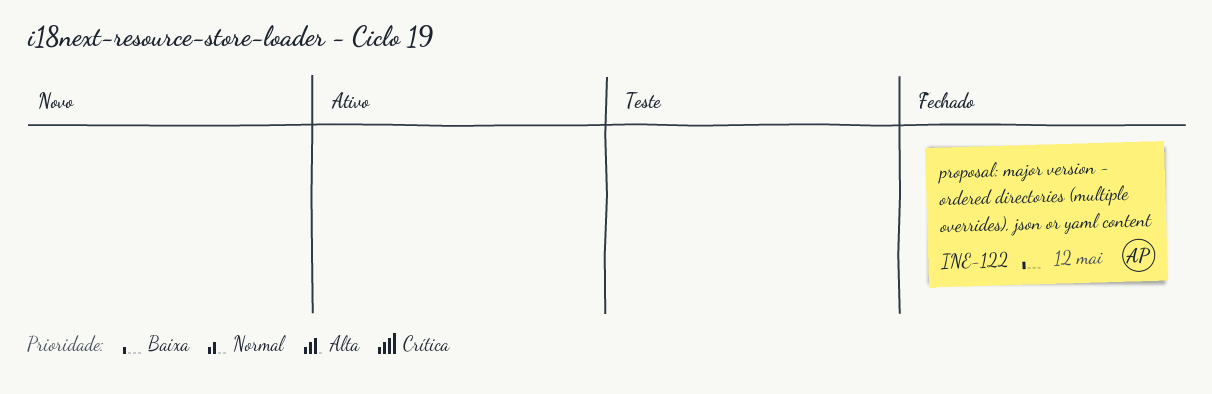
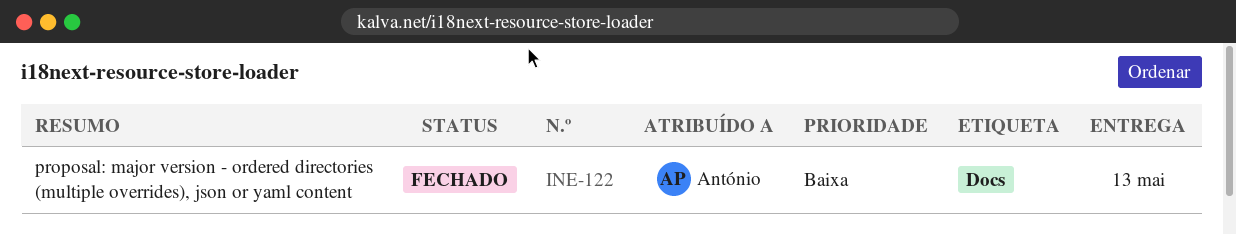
INE-122, due: May 12 -> May 13

